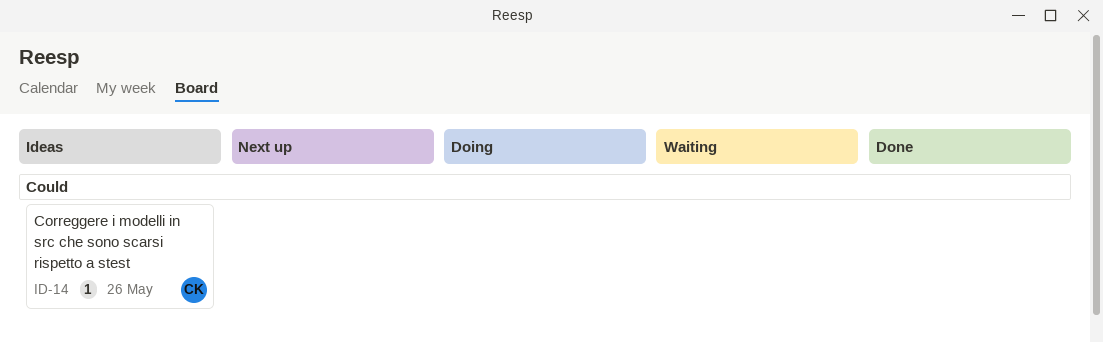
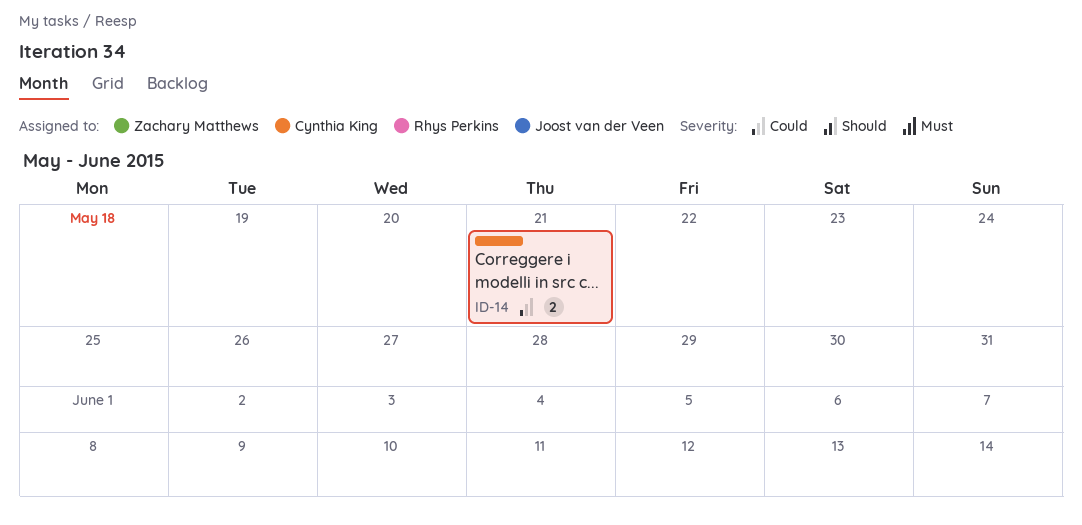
ID-14, estimate: 1 -> 2
ID-14, due: May 26 -> May 21

